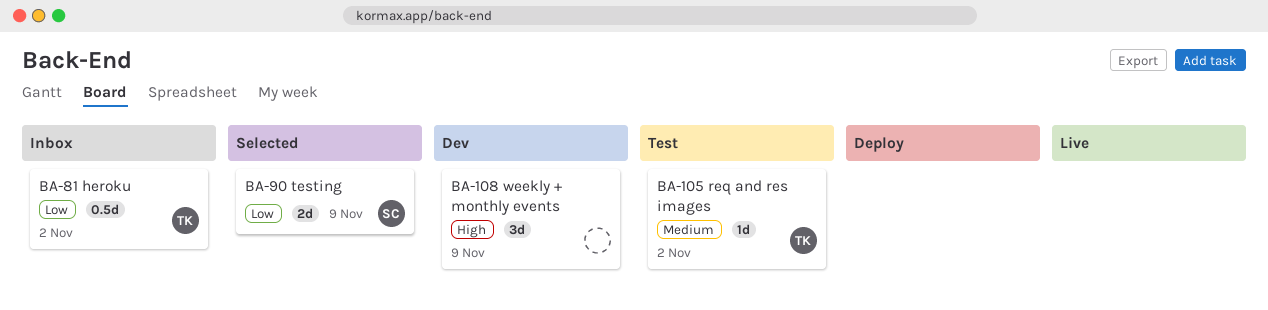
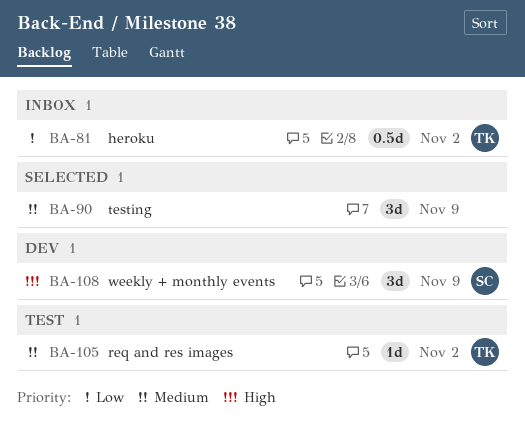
BA-90, owner: SC -> none
BA-90, priority: Low -> Medium
BA-90, estimate: 2d -> 3d
BA-108, owner: none -> SC

